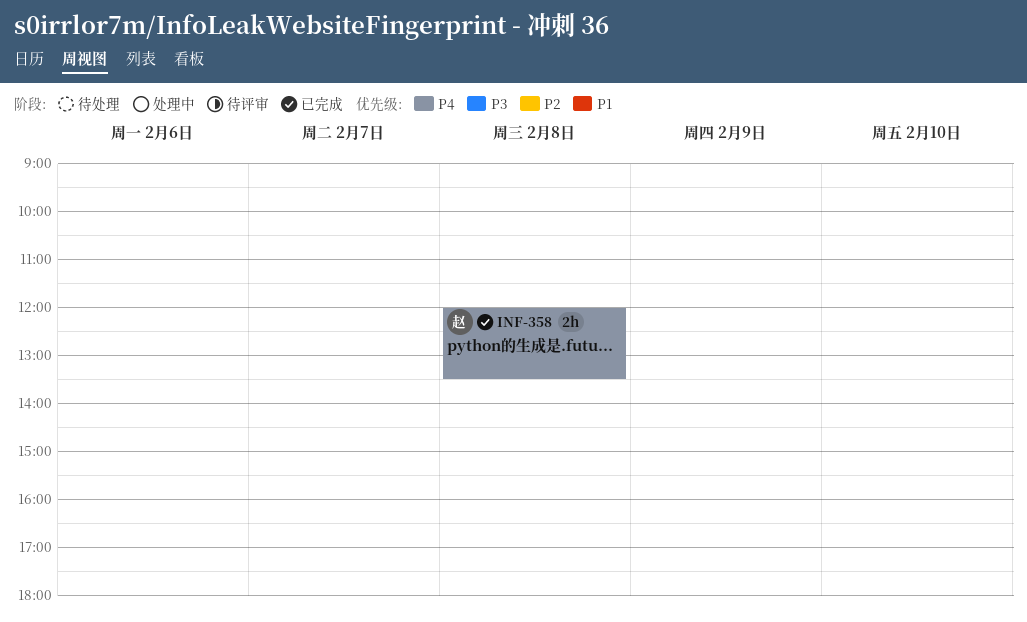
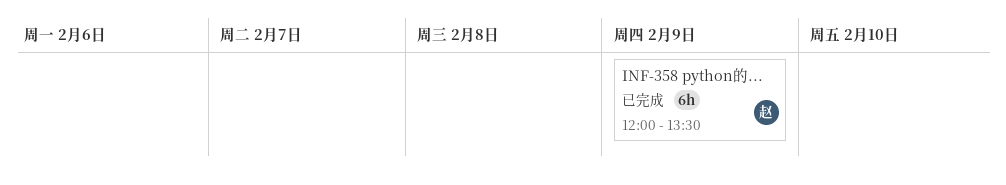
INF-358, estimate: 2h -> 6h
INF-358, day: Feb 8 -> Feb 9

